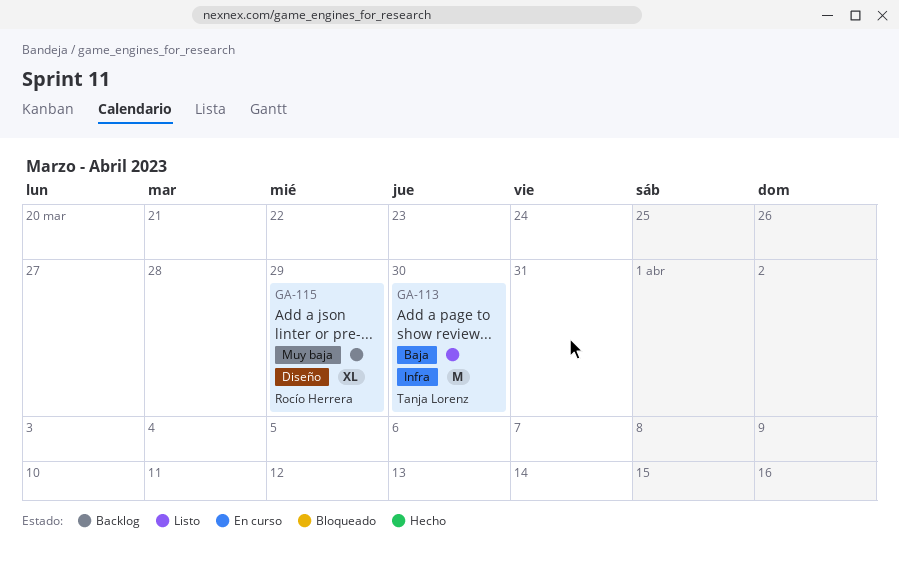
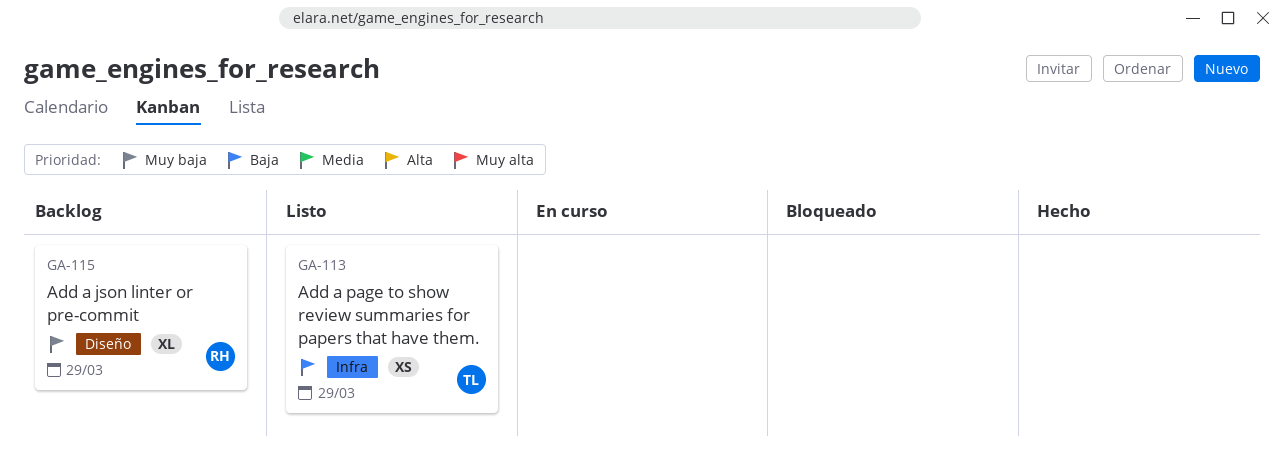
GA-113, estimate: M -> XS
GA-113, due: Mar 30 -> Mar 29

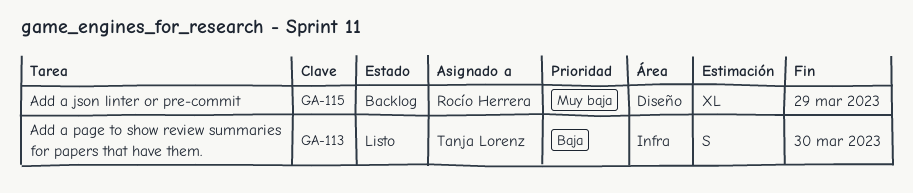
GA-113, estimate: XS -> S
GA-113, due: Mar 29 -> Mar 30

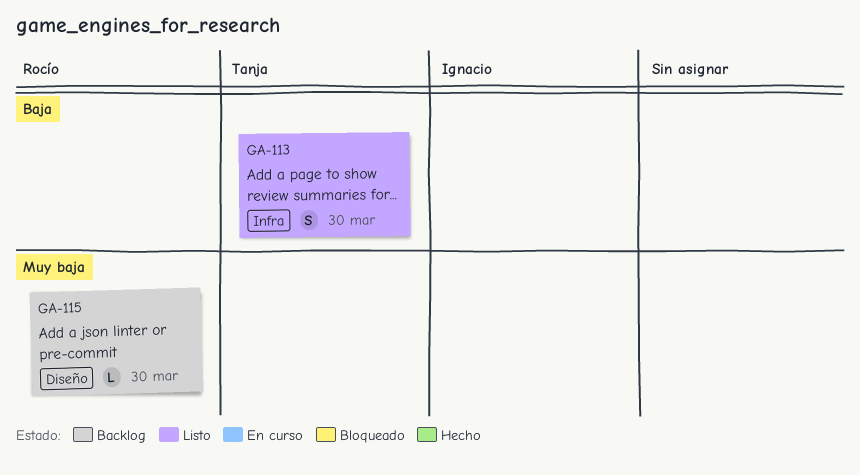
GA-115, estimate: XL -> L
GA-115, due: Mar 29 -> Mar 30

